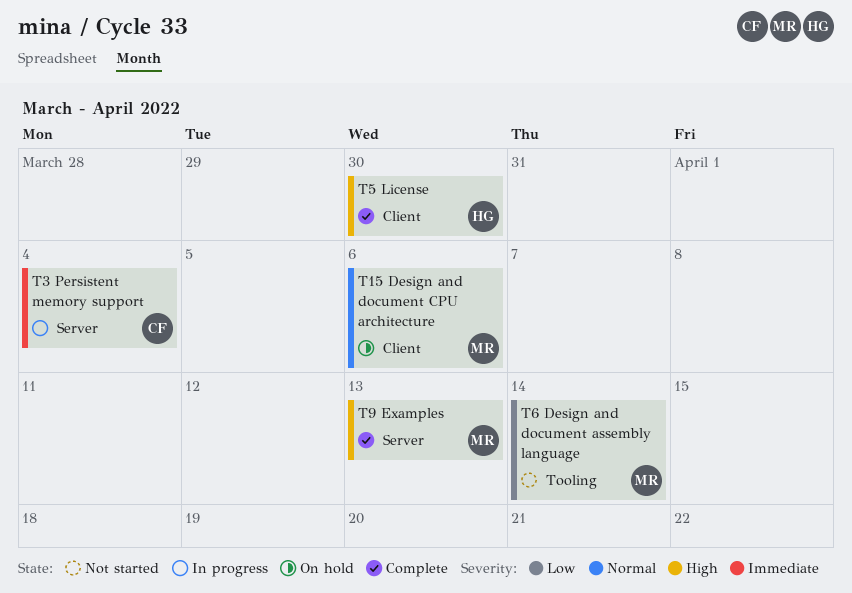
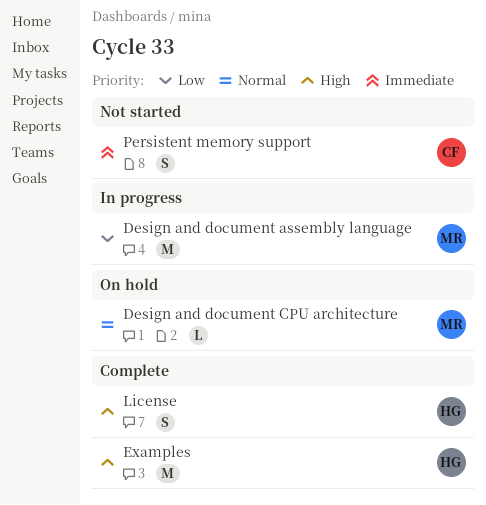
Design and document assembly language, status: Not started -> In progress
Examples, owner: MR -> HG
Persistent memory support, status: In progress -> Not started

